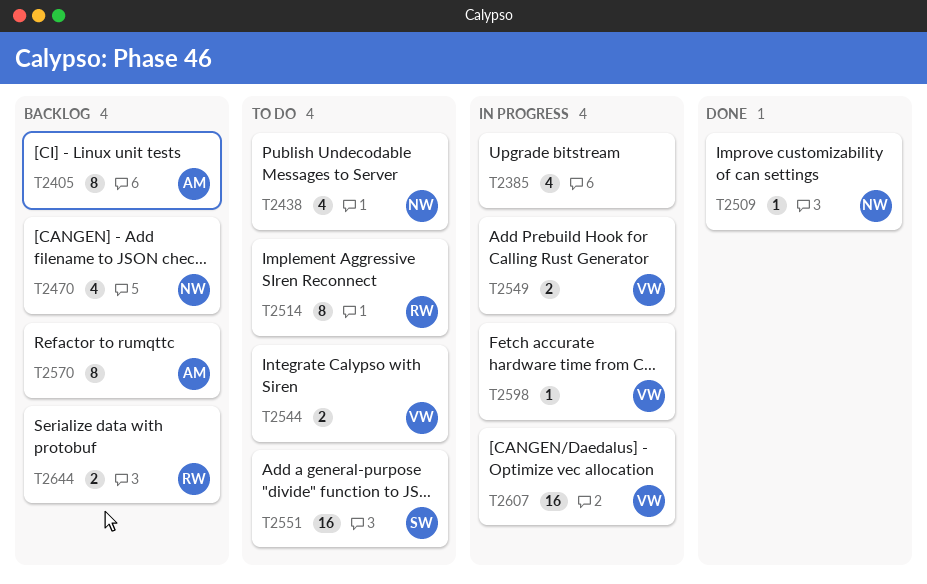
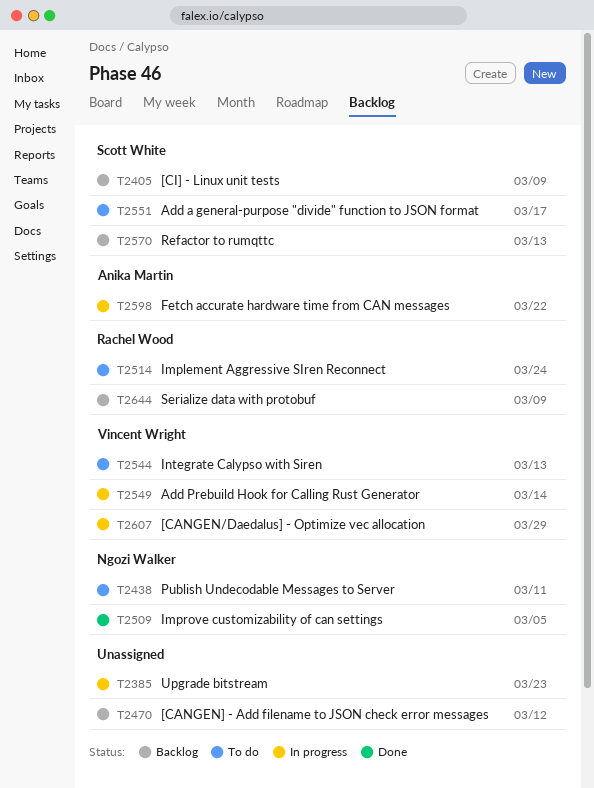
T2405, owner: Anika Martin -> Scott White
T2470, owner: Ngozi Walker -> none
T2570, owner: Anika Martin -> Scott White
T2598, owner: Vincent Wright -> Anika Martin

